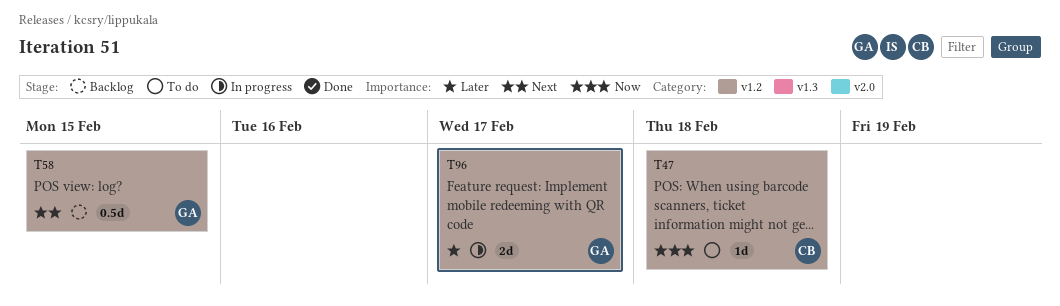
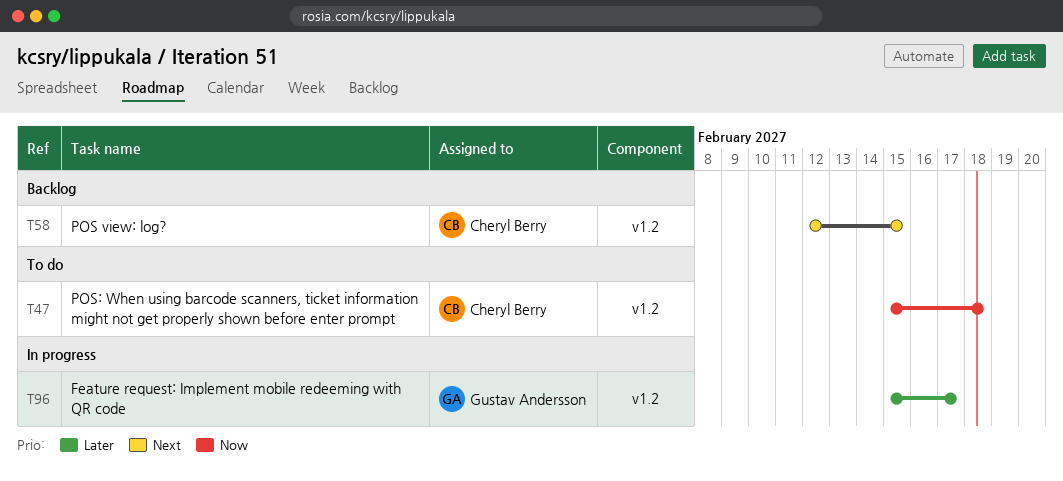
T58, owner: Gustav Andersson -> Cheryl Berry

